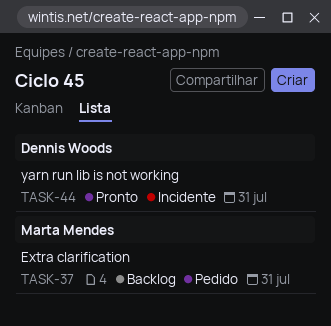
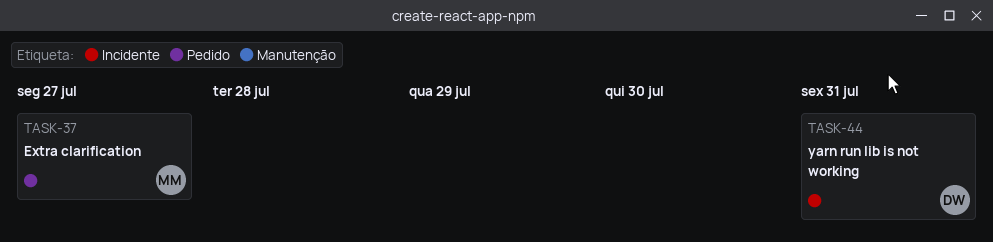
TASK-37, due: Jul 31 -> Jul 27

